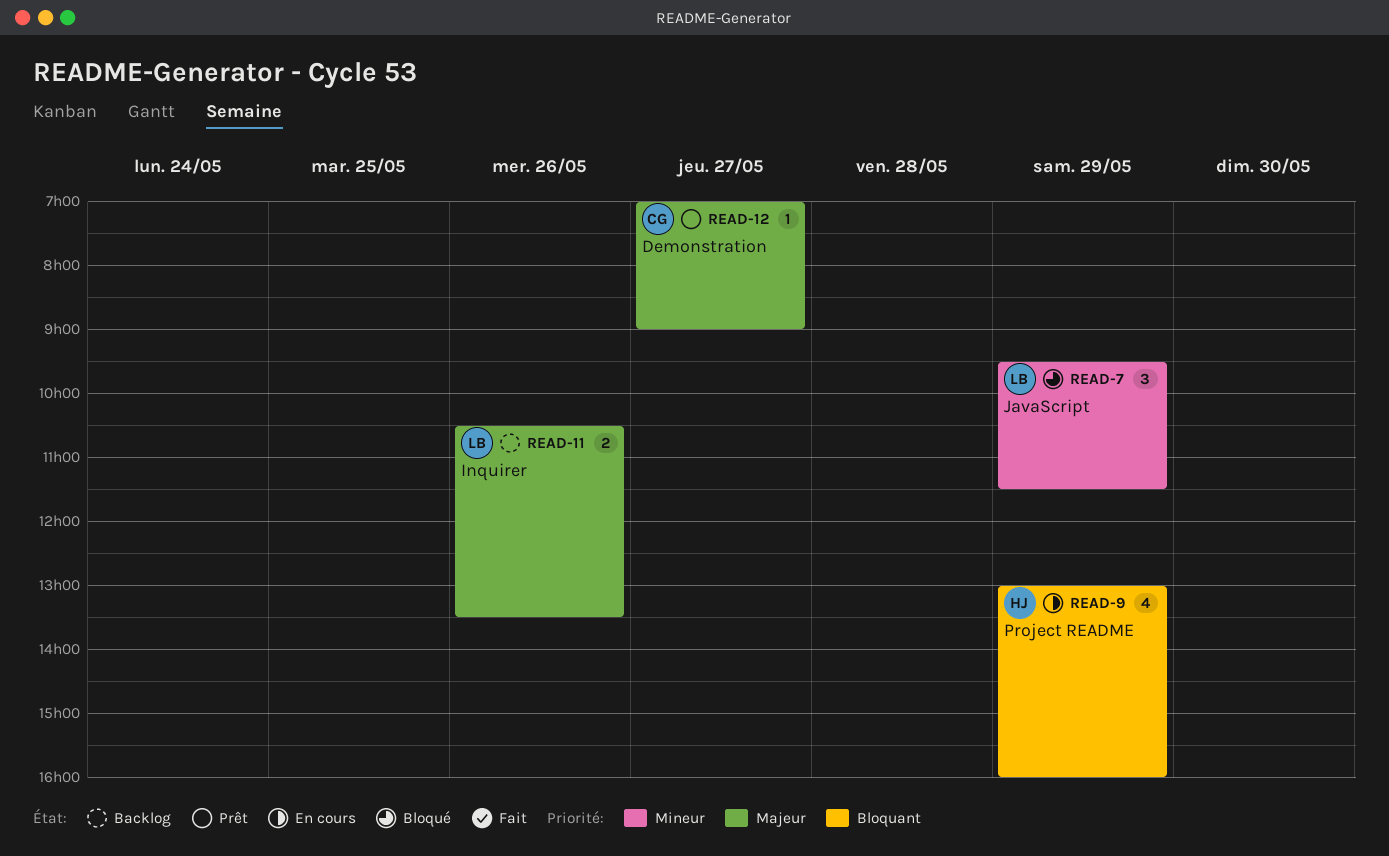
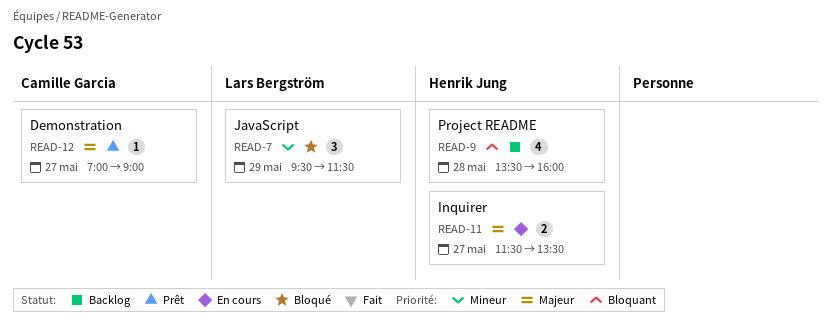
READ-9, status: En cours -> Backlog
READ-9, day: May 29 -> May 28
READ-9, begins: 13:00 -> 13:30
READ-11, status: Backlog -> En cours
READ-11, owner: Lars Bergström -> Henrik Jung
READ-11, day: May 26 -> May 27
READ-11, begins: 10:30 -> 11:30

